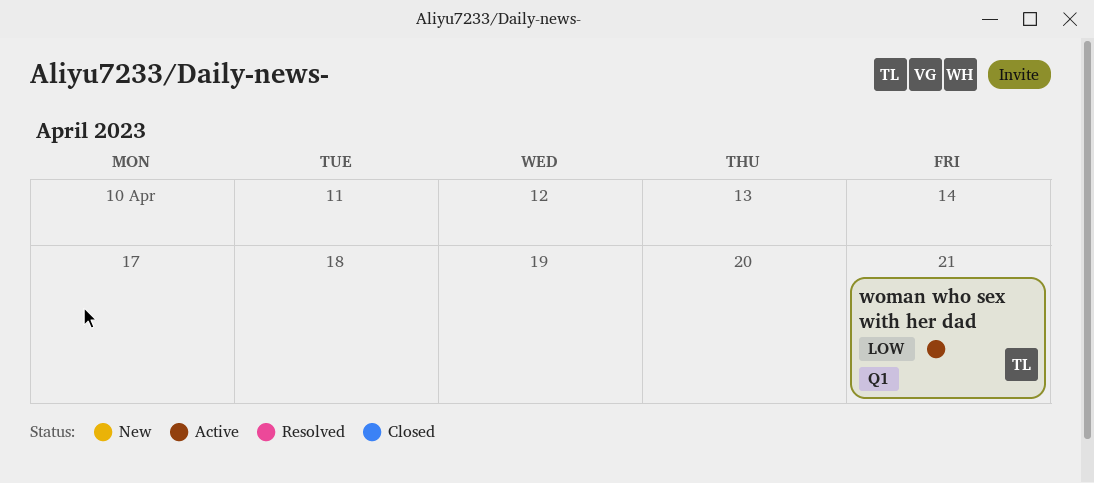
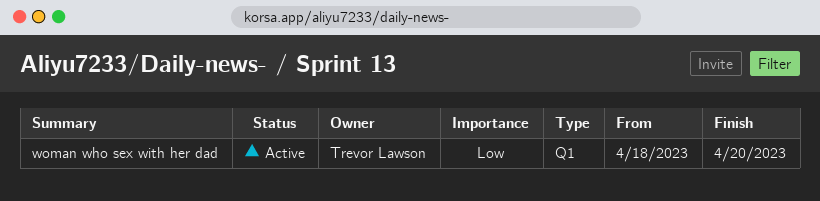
woman who sex with her dad, due: Apr 21 -> Apr 20

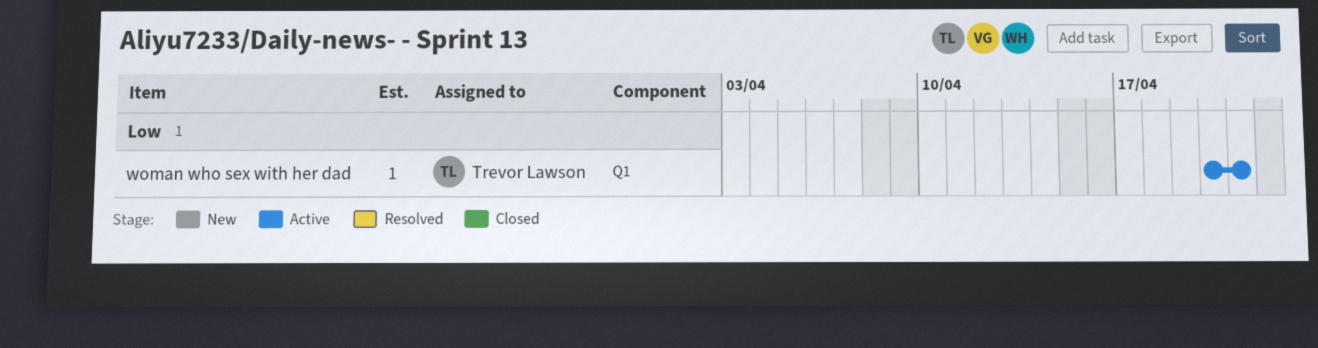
woman who sex with her dad, start: Apr 18 -> Apr 20
woman who sex with her dad, due: Apr 20 -> Apr 21

